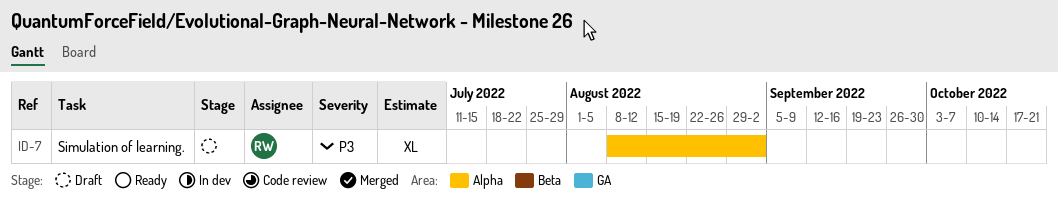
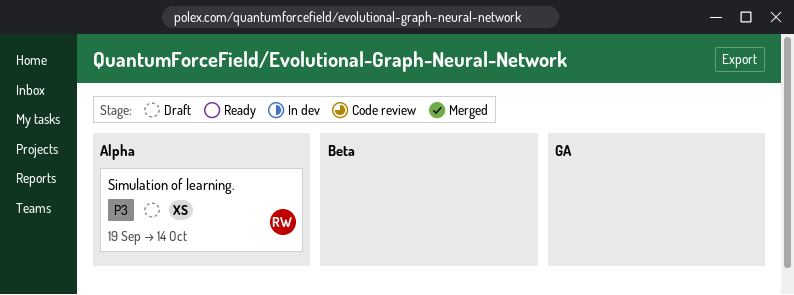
Simulation of learning., estimate: XL -> XS
Simulation of learning., start: Aug 8 -> Sep 19
Simulation of learning., due: Sep 2 -> Oct 14

